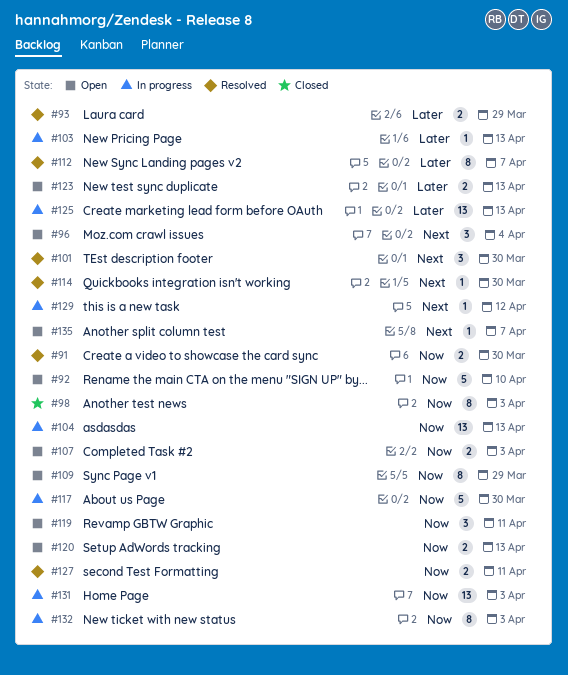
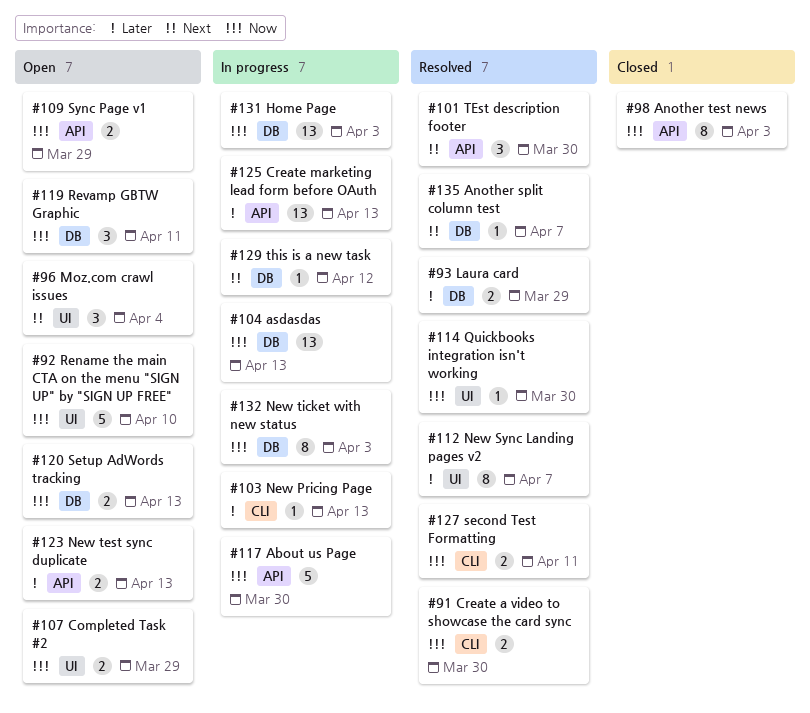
#107, due: Apr 3 -> Mar 29
#109, estimate: 8 -> 2
#114, priority: Next -> Now
#135, status: Open -> Resolved

